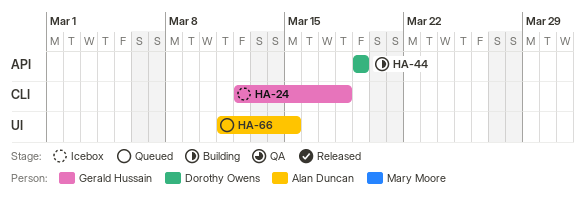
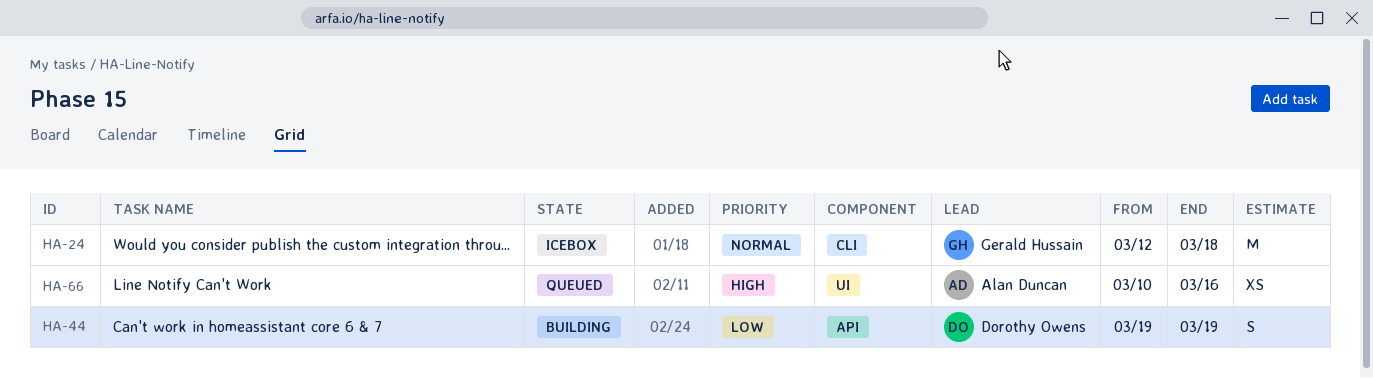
HA-66, start: Mar 11 -> Mar 10
HA-66, due: Mar 15 -> Mar 16

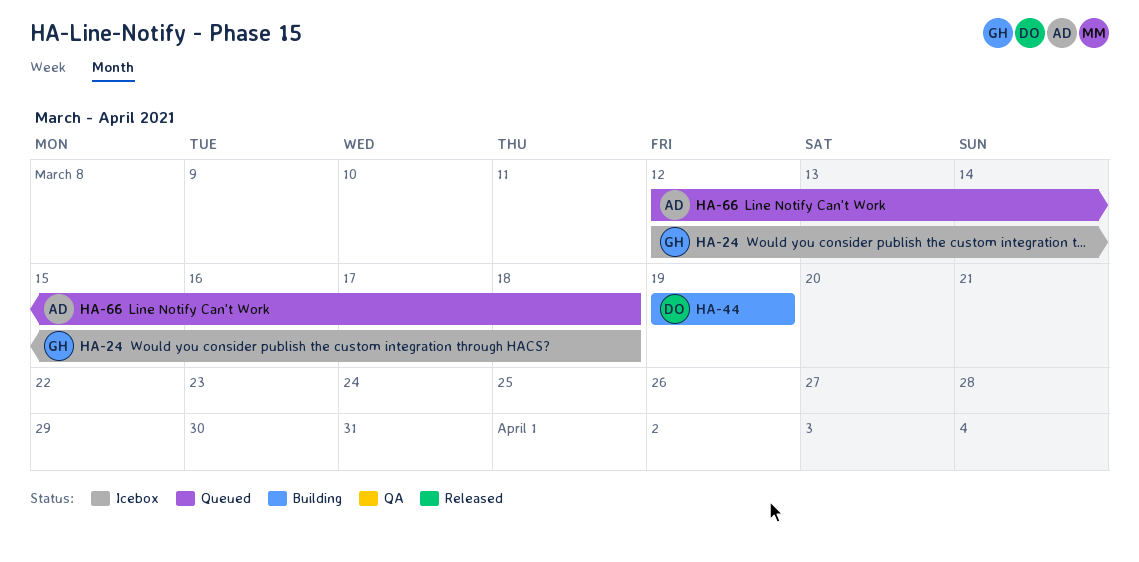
HA-66, start: Mar 10 -> Mar 12
HA-66, due: Mar 16 -> Mar 18

